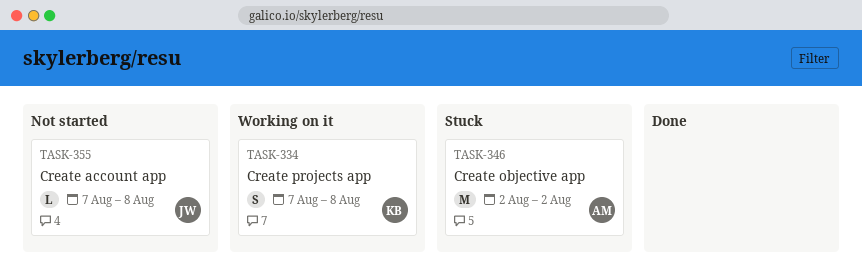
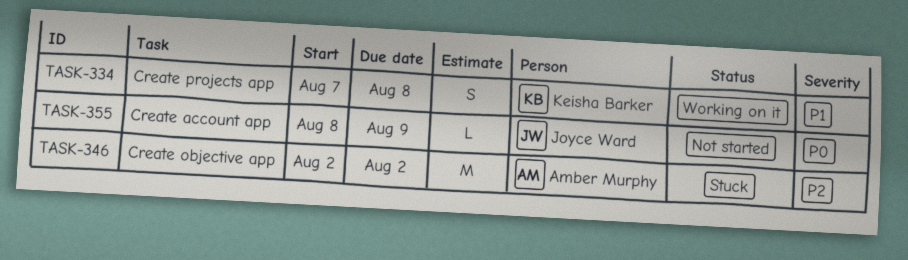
TASK-355, start: Aug 7 -> Aug 8
TASK-355, due: Aug 8 -> Aug 9

